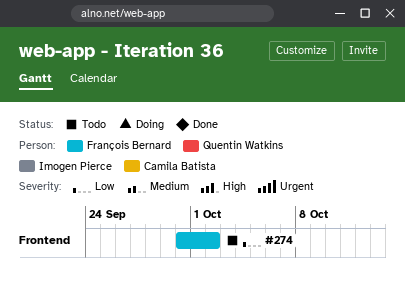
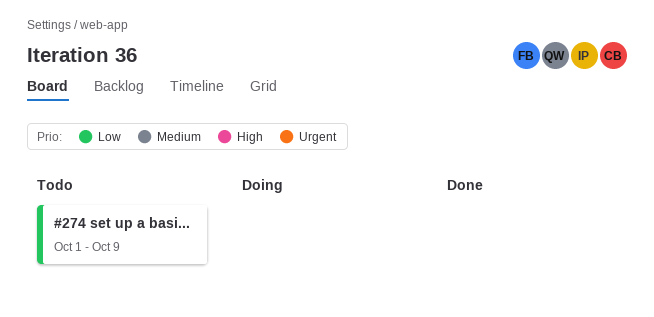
#274, start: Sep 30 -> Oct 1
#274, due: Oct 2 -> Oct 9

